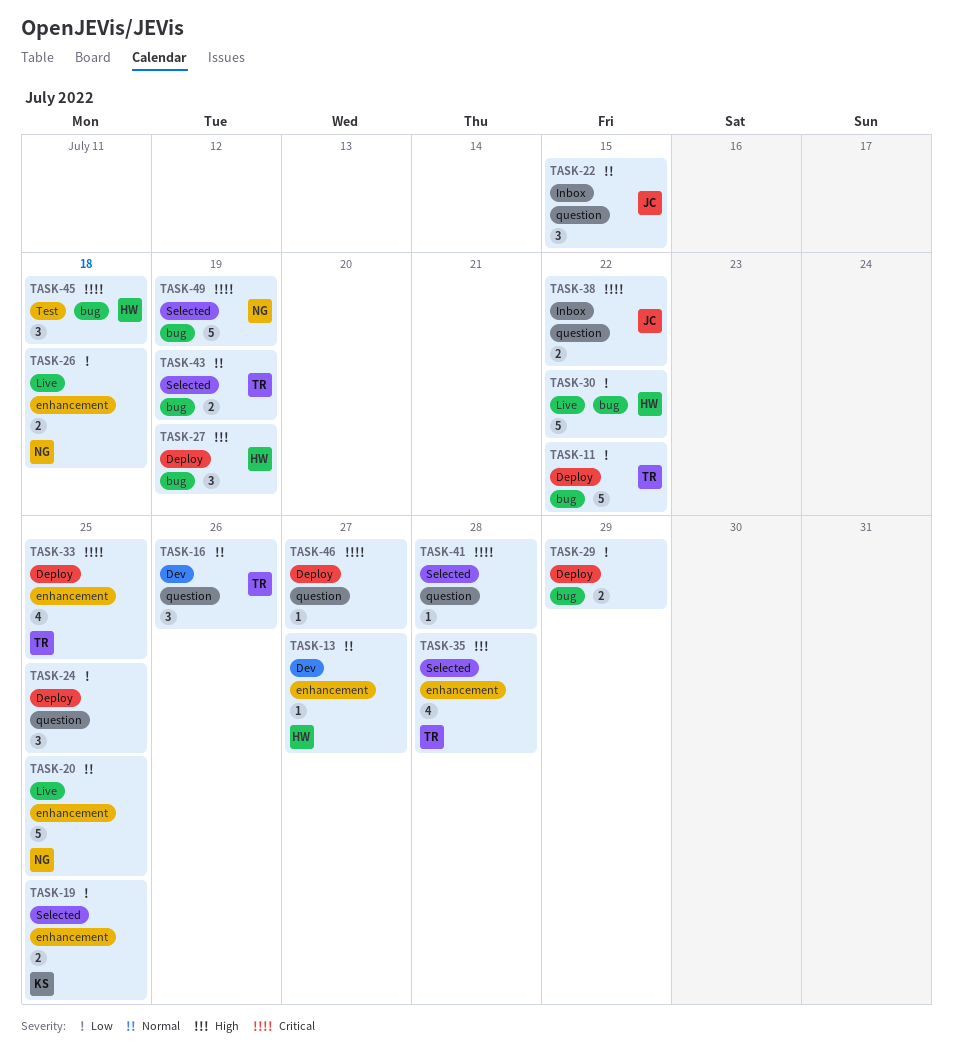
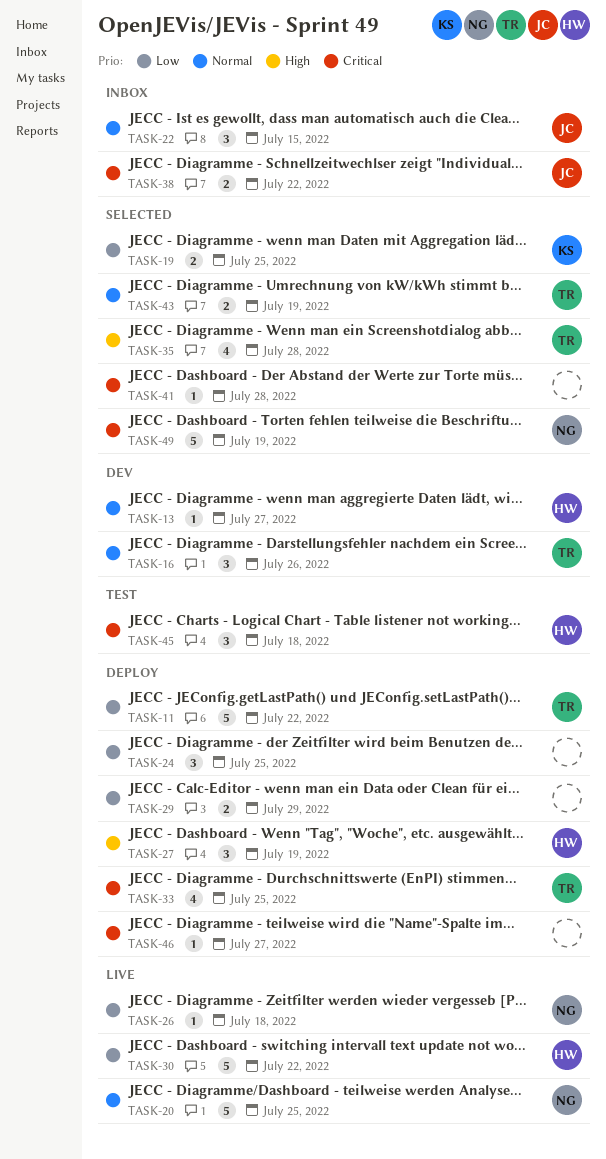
TASK-26, estimate: 2 -> 1

